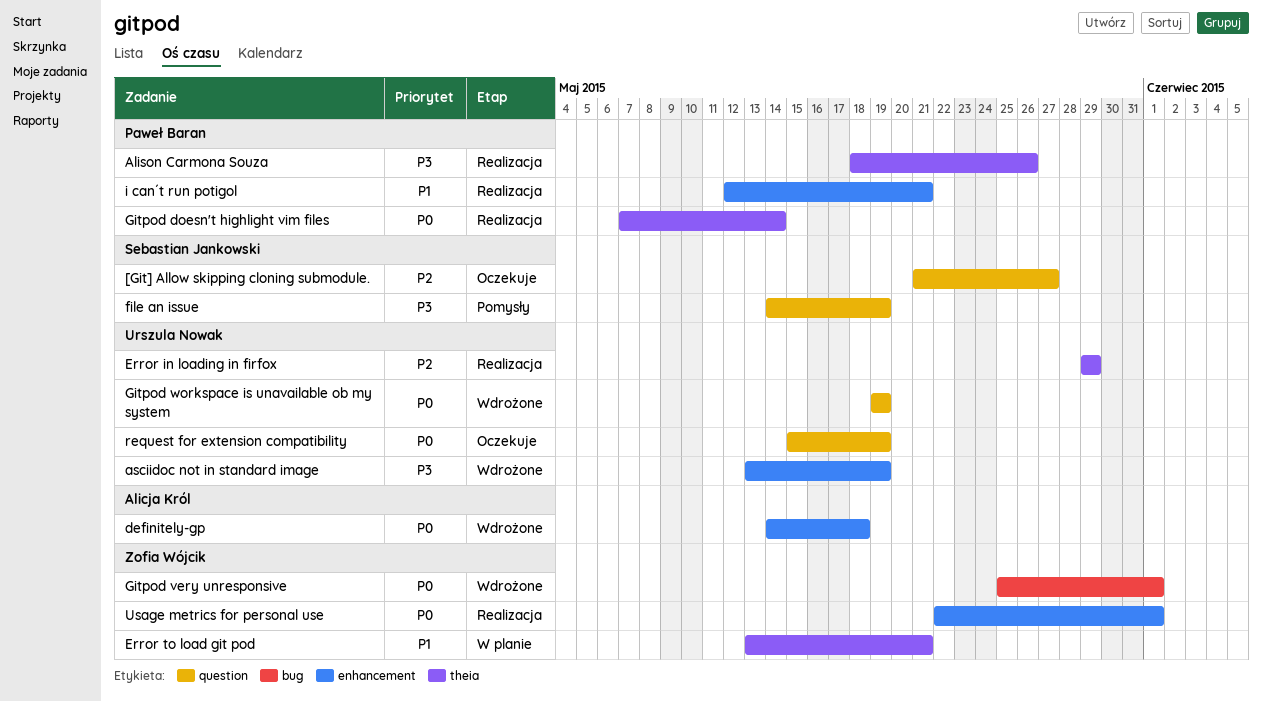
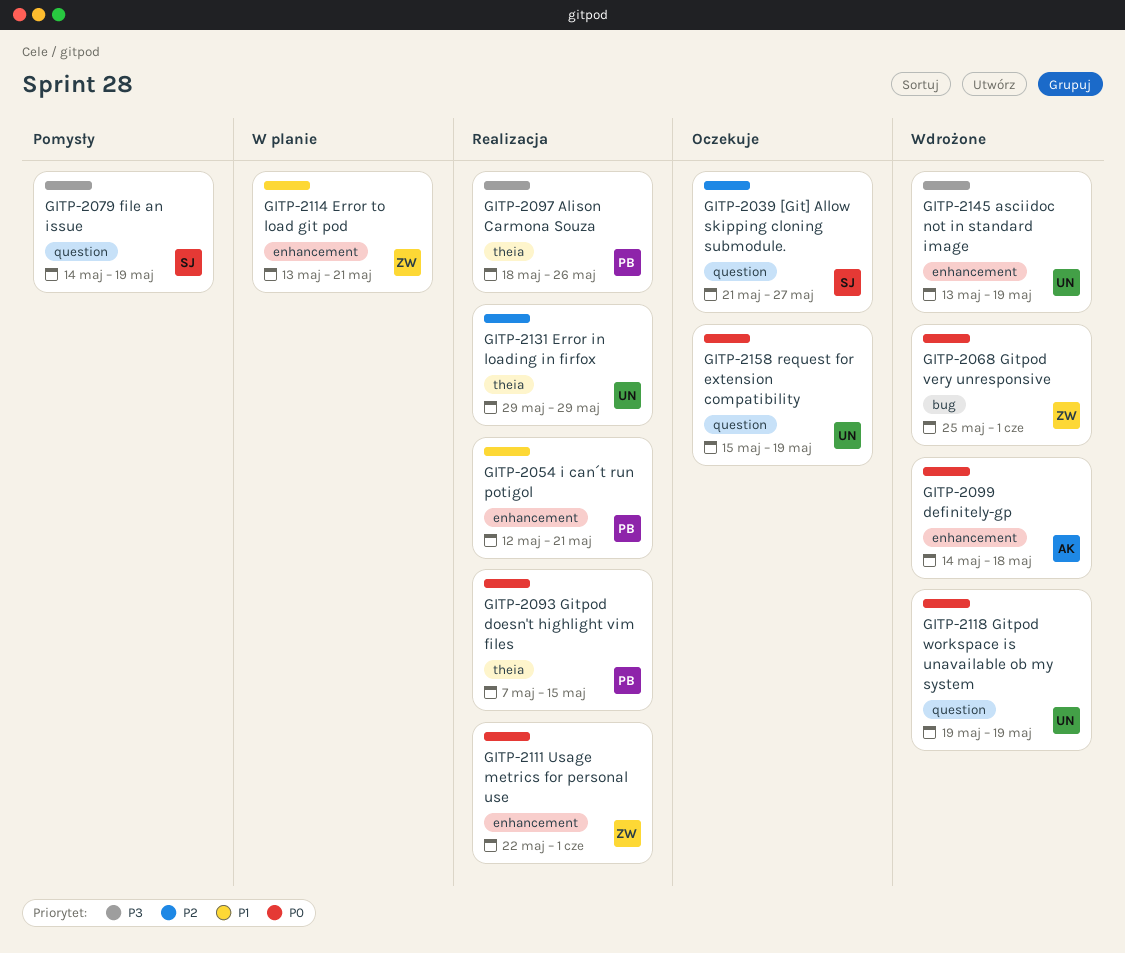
Error to load git pod, label: theia -> enhancement
Gitpod doesn't highlight vim files, due: May 14 -> May 15

